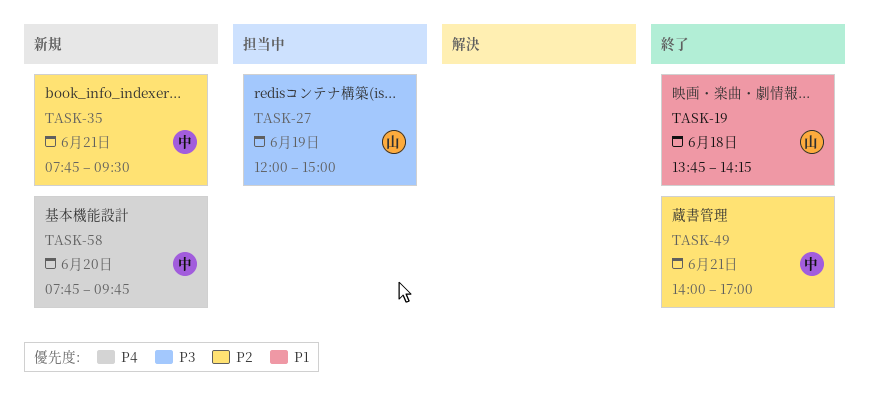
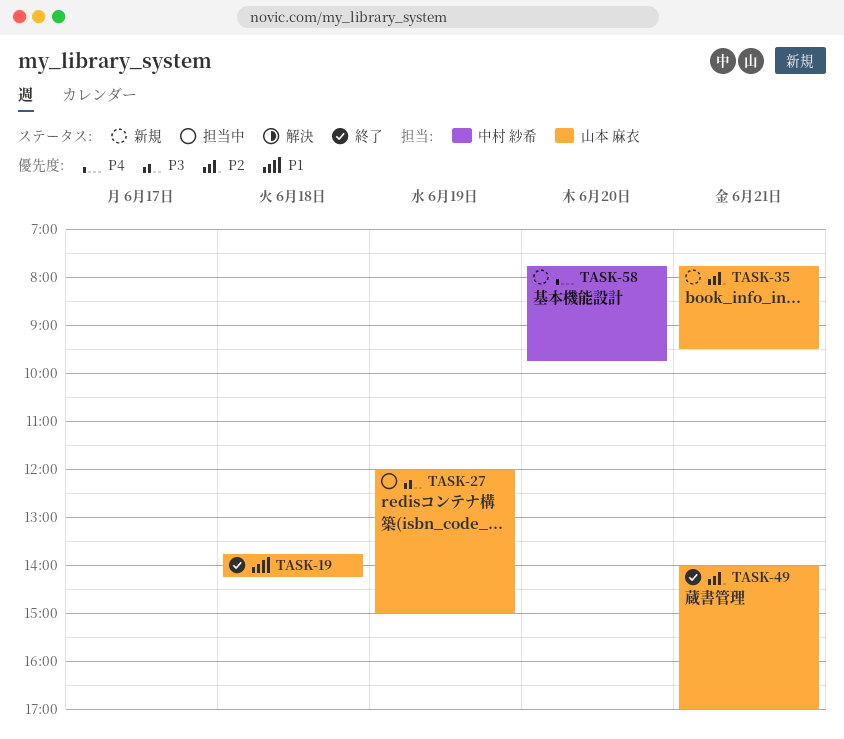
TASK-35, owner: 中村 紗希 -> 山本 麻衣
TASK-49, owner: 中村 紗希 -> 山本 麻衣

